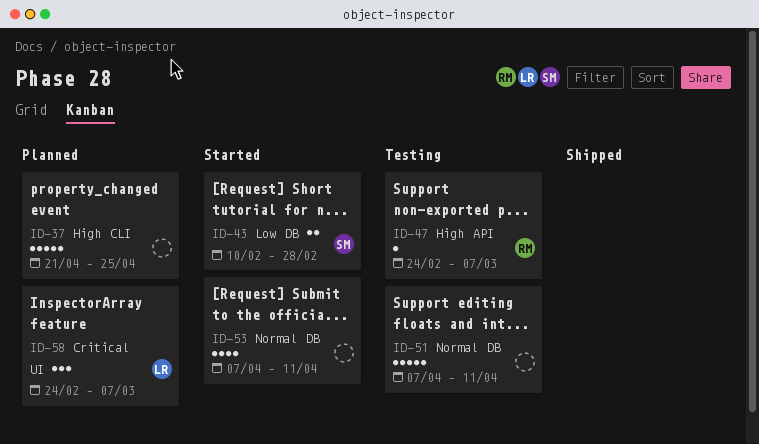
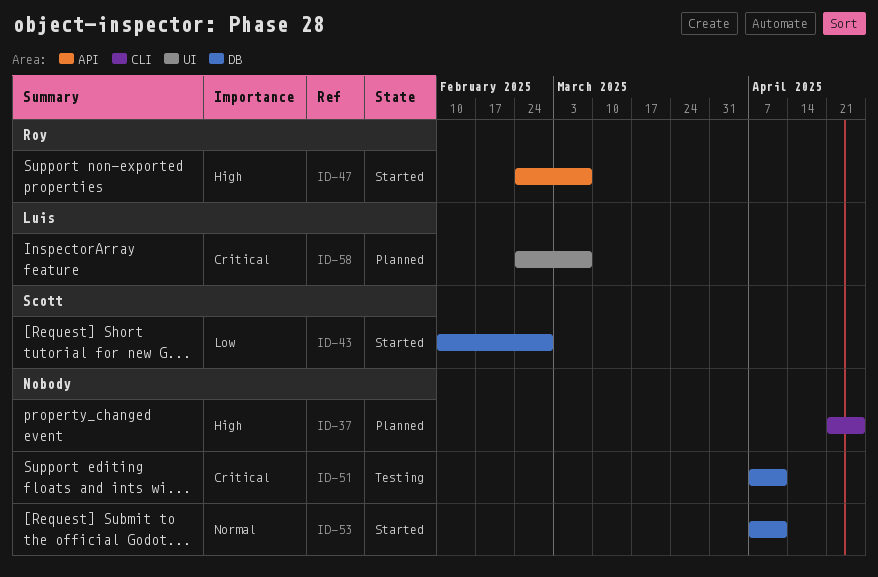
ID-47, status: Testing -> Started
ID-51, priority: Normal -> Critical

